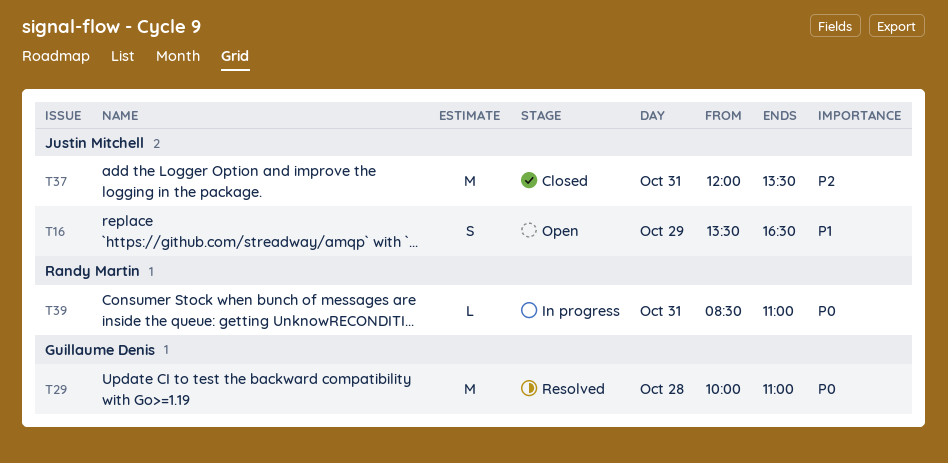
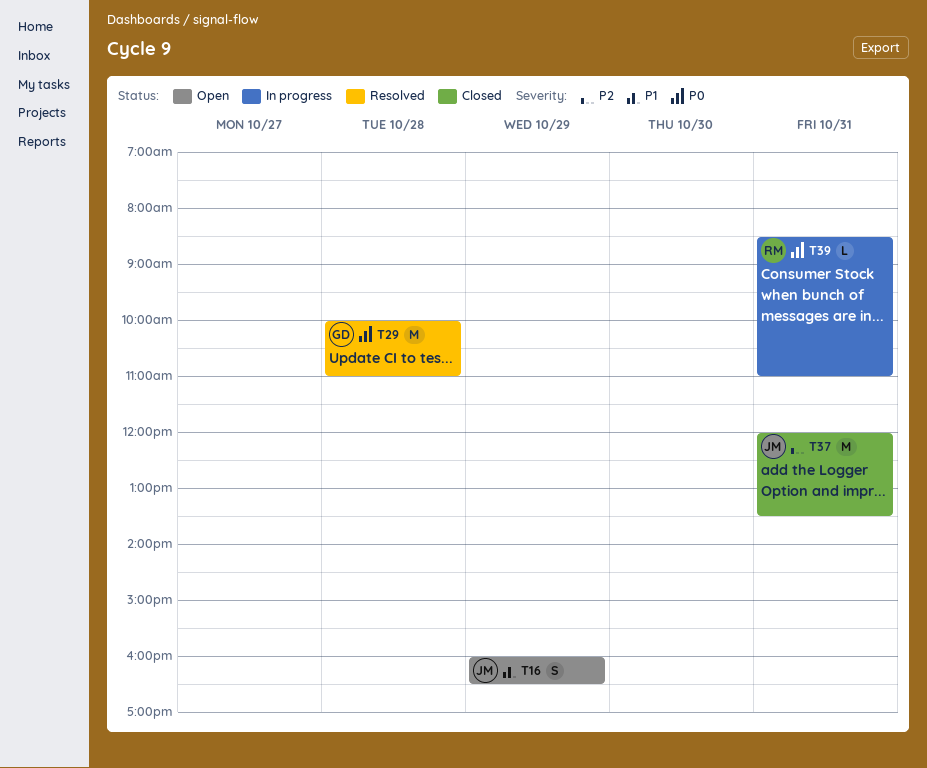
T16, begins: 13:30 -> 16:00

